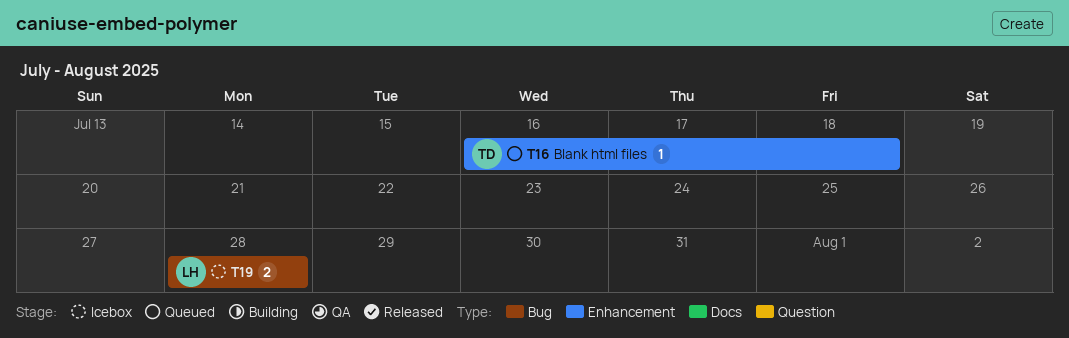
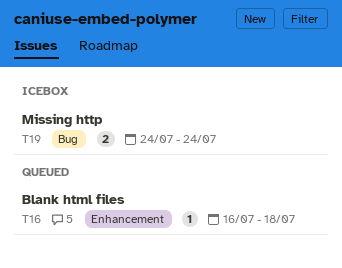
T19, start: Jul 28 -> Jul 24
T19, due: Jul 28 -> Jul 24

